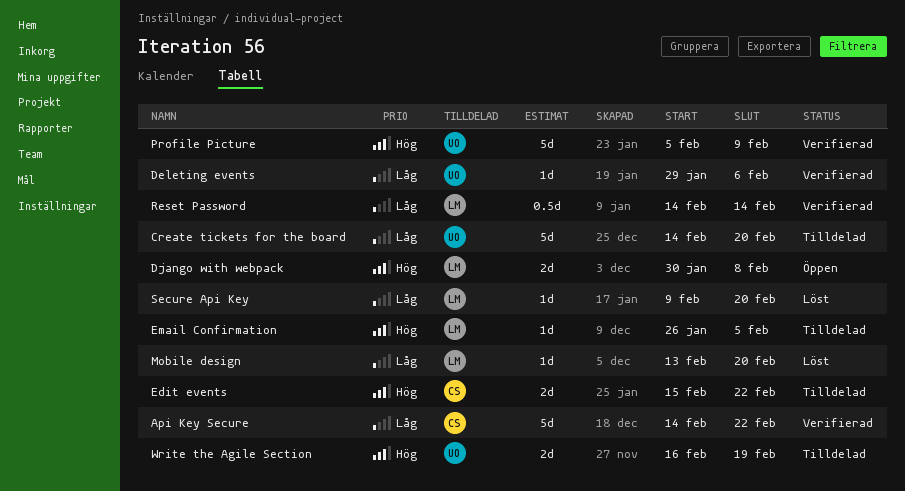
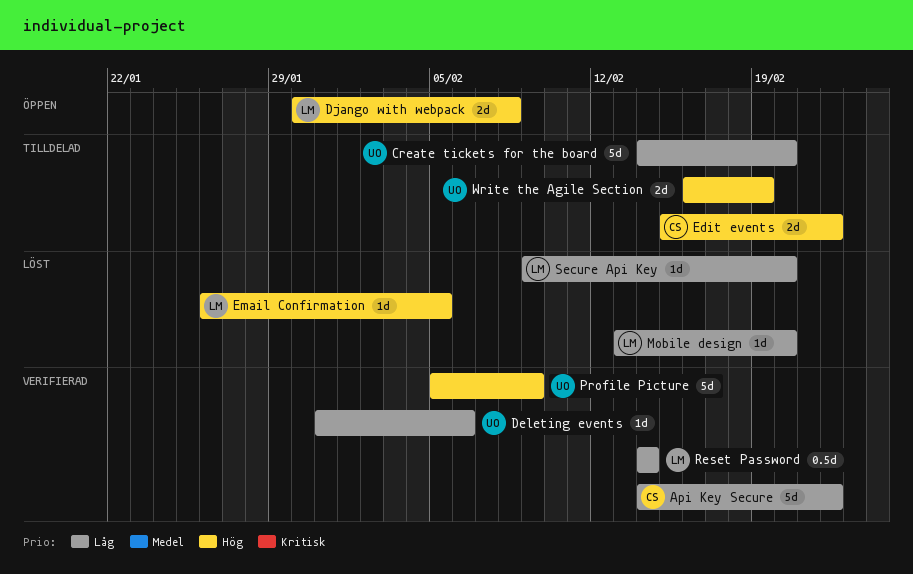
Deleting events, start: Jan 29 -> Jan 31
Email Confirmation, status: Tilldelad -> Löst

